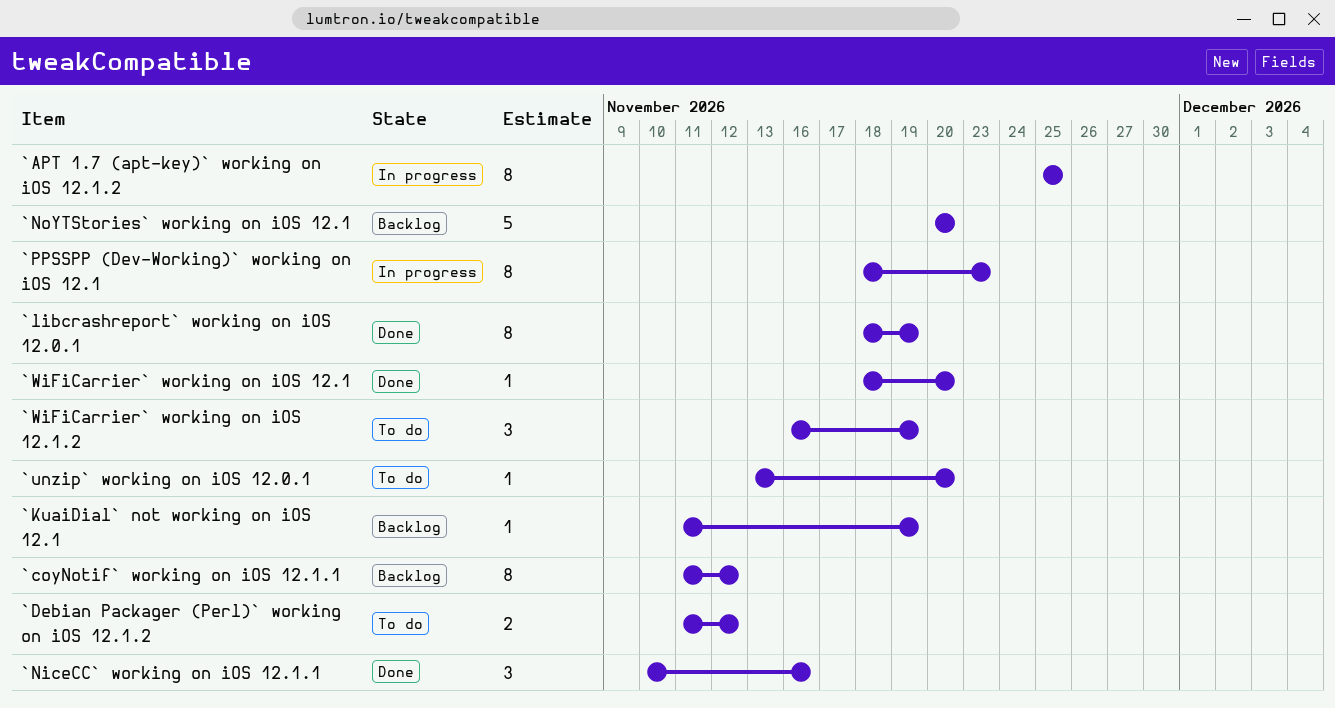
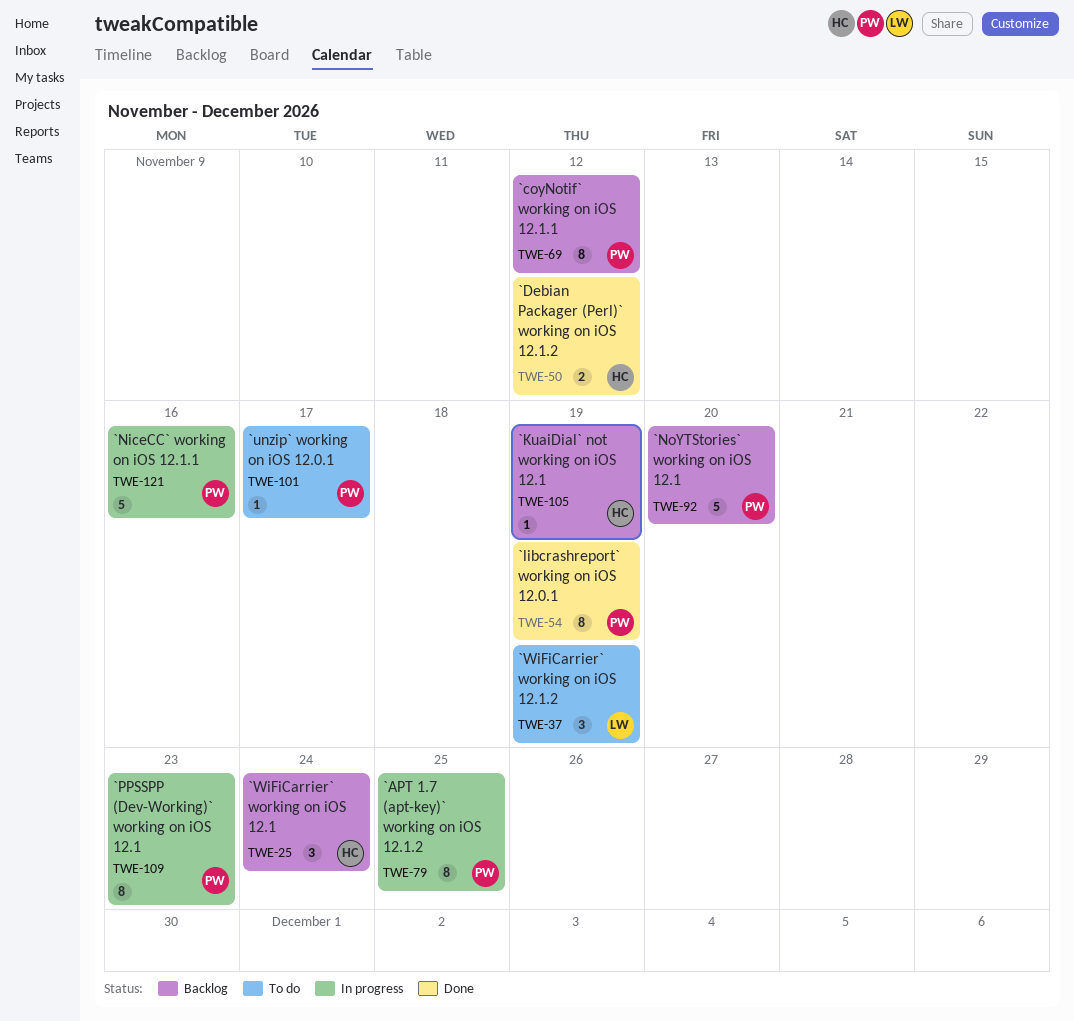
`Debian Packager (Perl)` working on iOS 12.1.2, status: To do -> Done
`NiceCC` working on iOS 12.1.1, status: Done -> In progress
`NiceCC` working on iOS 12.1.1, estimate: 3 -> 5
`unzip` working on iOS 12.0.1, due: Nov 20 -> Nov 17
`WiFiCarrier` working on iOS 12.1, status: Done -> Backlog
`WiFiCarrier` working on iOS 12.1, estimate: 1 -> 3
`WiFiCarrier` working on iOS 12.1, due: Nov 20 -> Nov 24

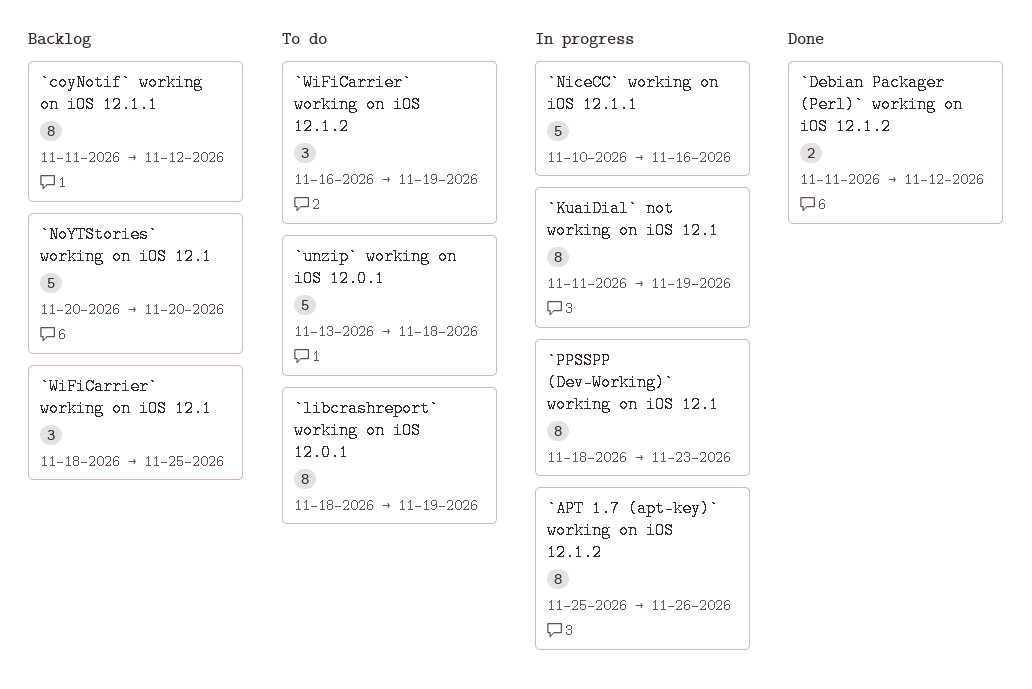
`APT 1.7 (apt-key)` working on iOS 12.1.2, due: Nov 25 -> Nov 26
`KuaiDial` not working on iOS 12.1, status: Backlog -> In progress
`KuaiDial` not working on iOS 12.1, estimate: 1 -> 8
`libcrashreport` working on iOS 12.0.1, status: Done -> To do
`unzip` working on iOS 12.0.1, estimate: 1 -> 5
`unzip` working on iOS 12.0.1, due: Nov 17 -> Nov 18
`WiFiCarrier` working on iOS 12.1, due: Nov 24 -> Nov 25

